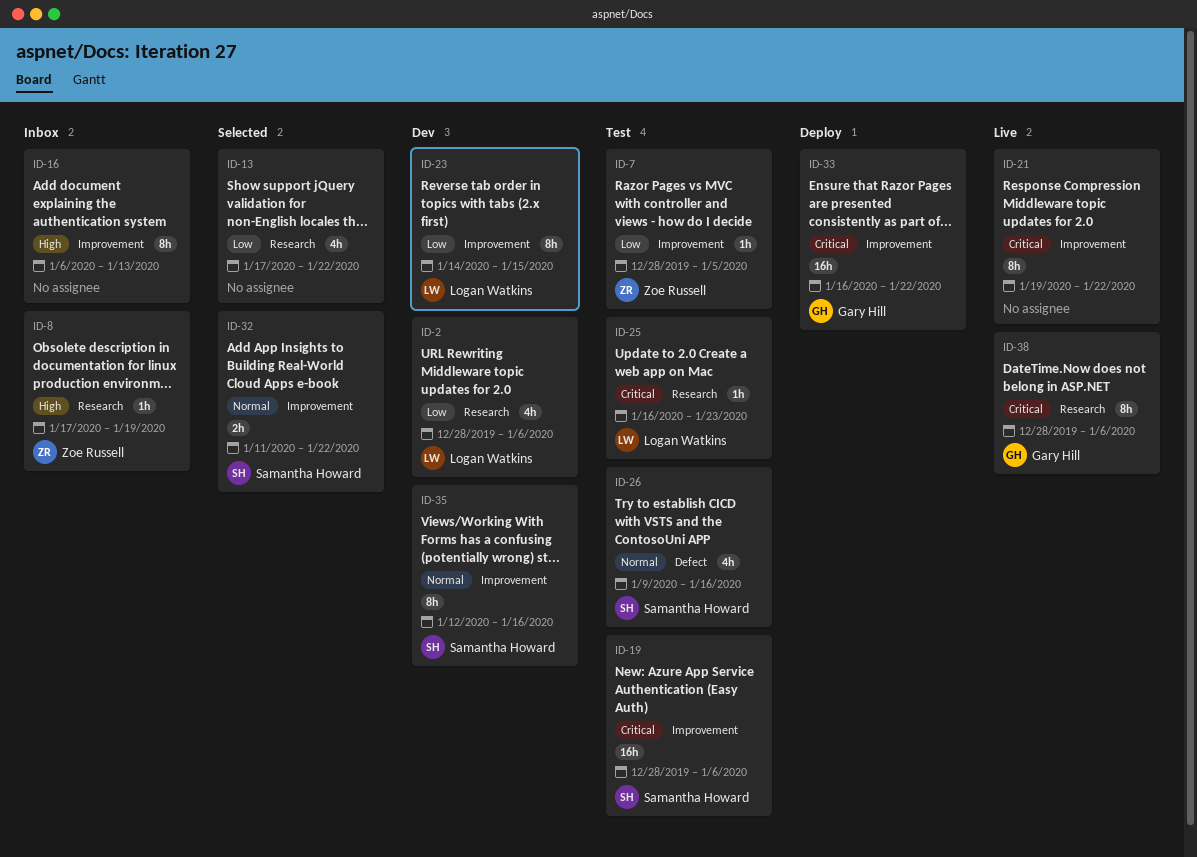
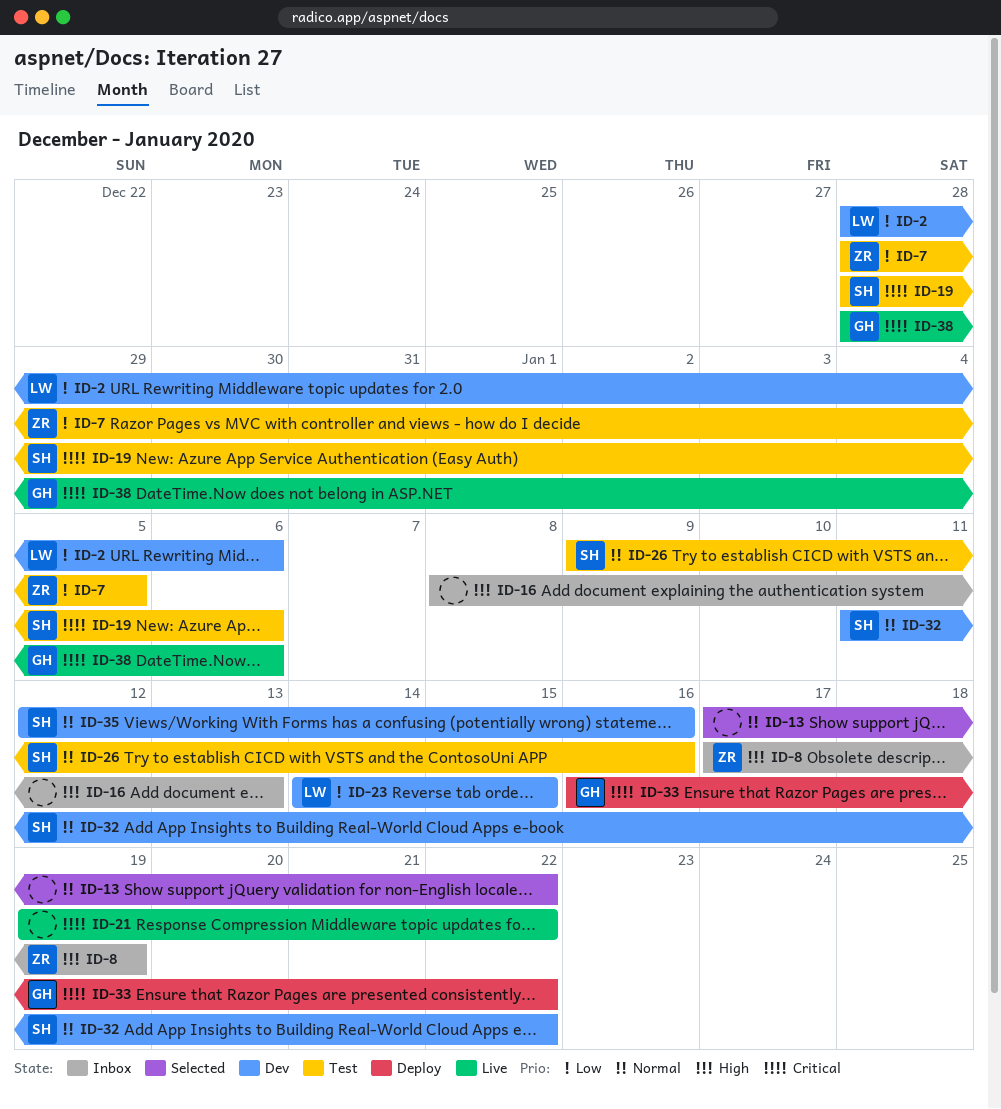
ID-13, priority: Low -> Normal
ID-16, start: Jan 6 -> Jan 8
ID-25: present -> none
ID-32, status: Selected -> Dev

